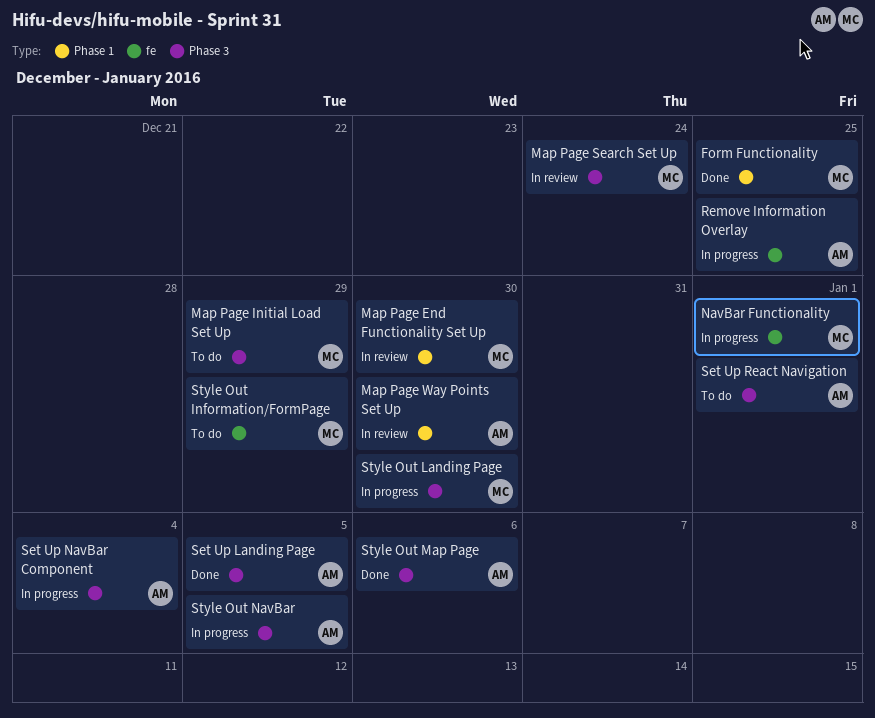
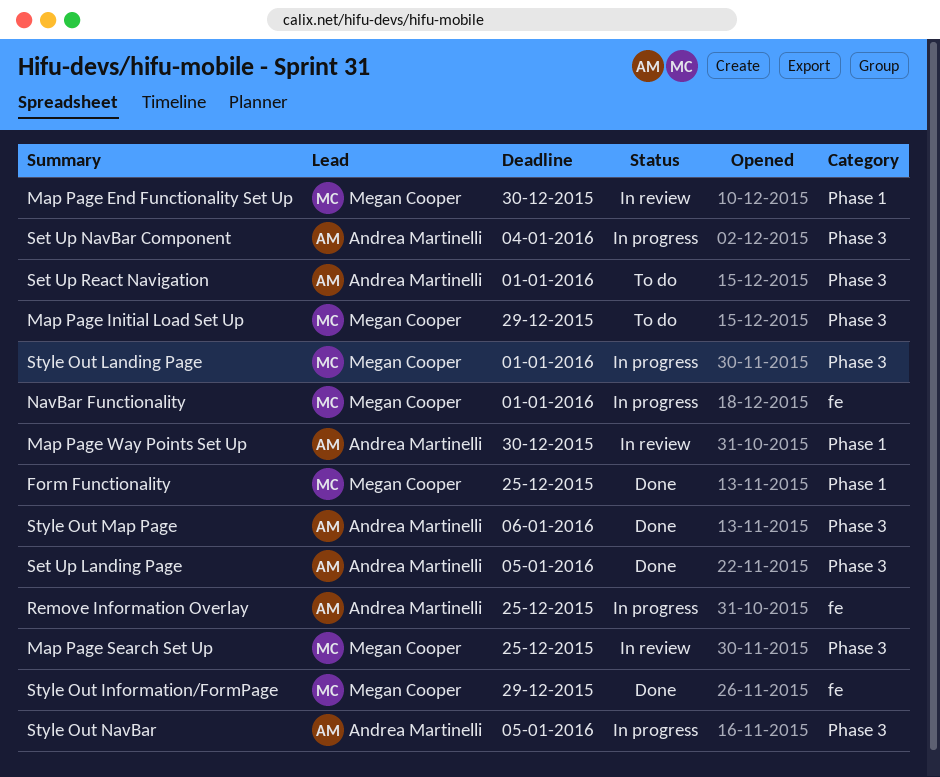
Map Page Search Set Up, due: Dec 24 -> Dec 25
Style Out Information/FormPage, status: To do -> Done
Style Out Landing Page, due: Dec 30 -> Jan 1

